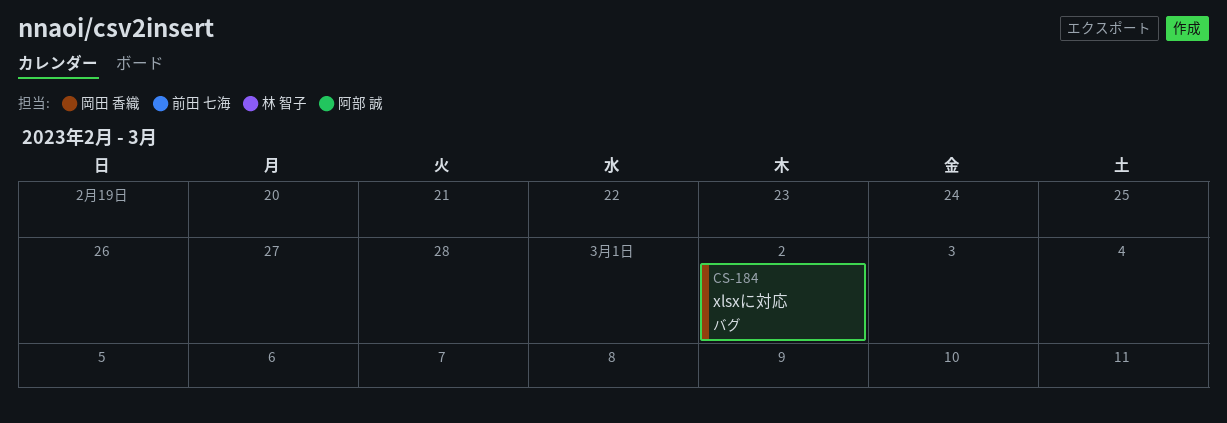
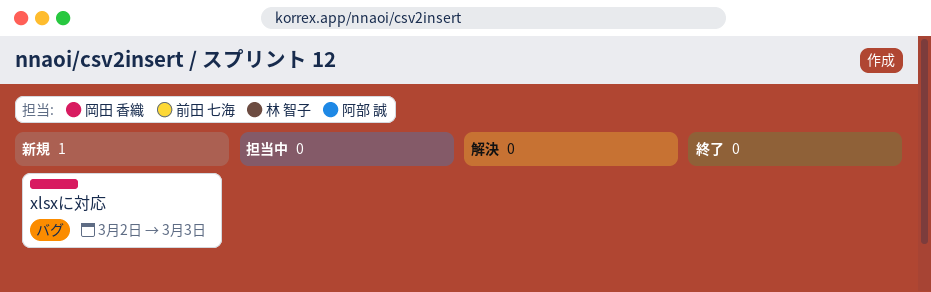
xlsxに対応, due: Mar 2 -> Mar 3

